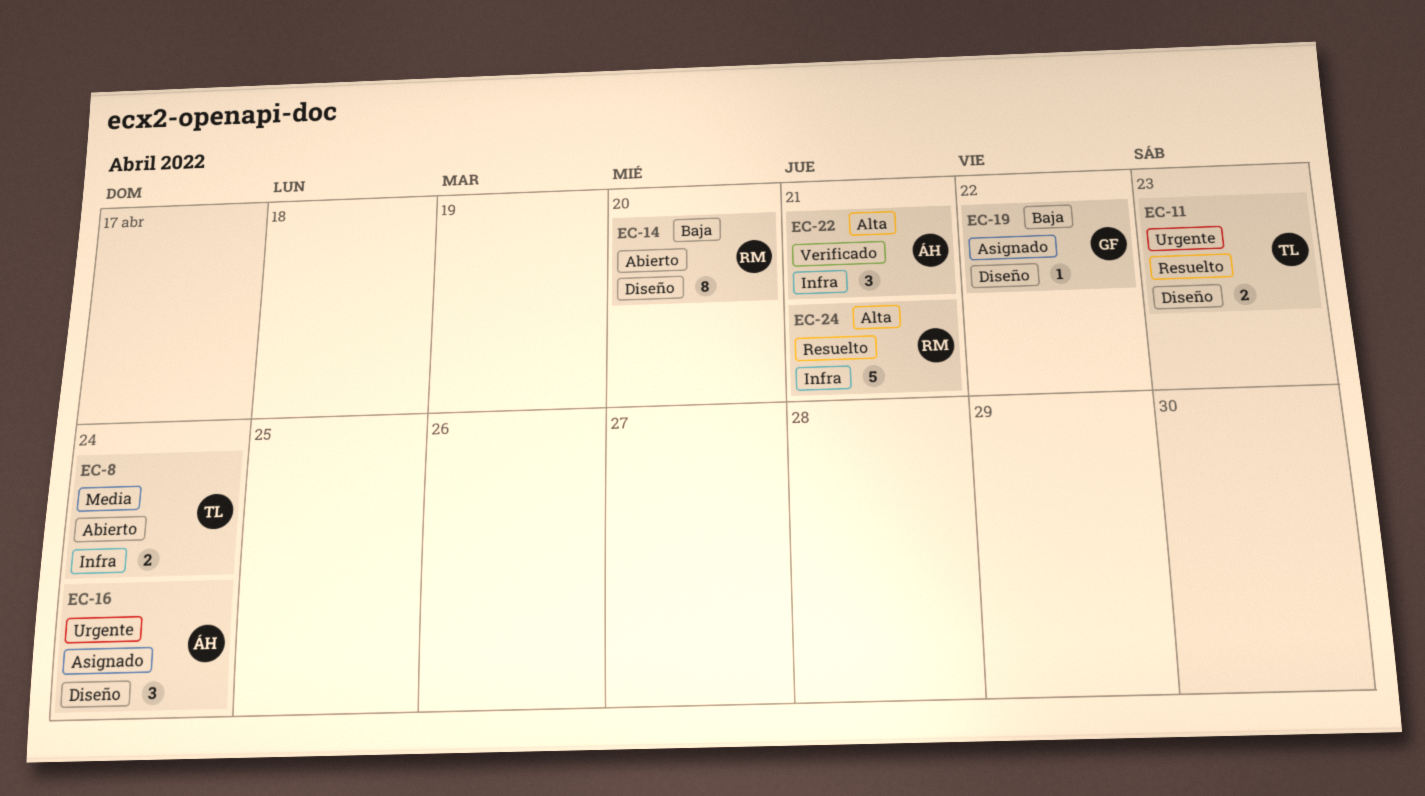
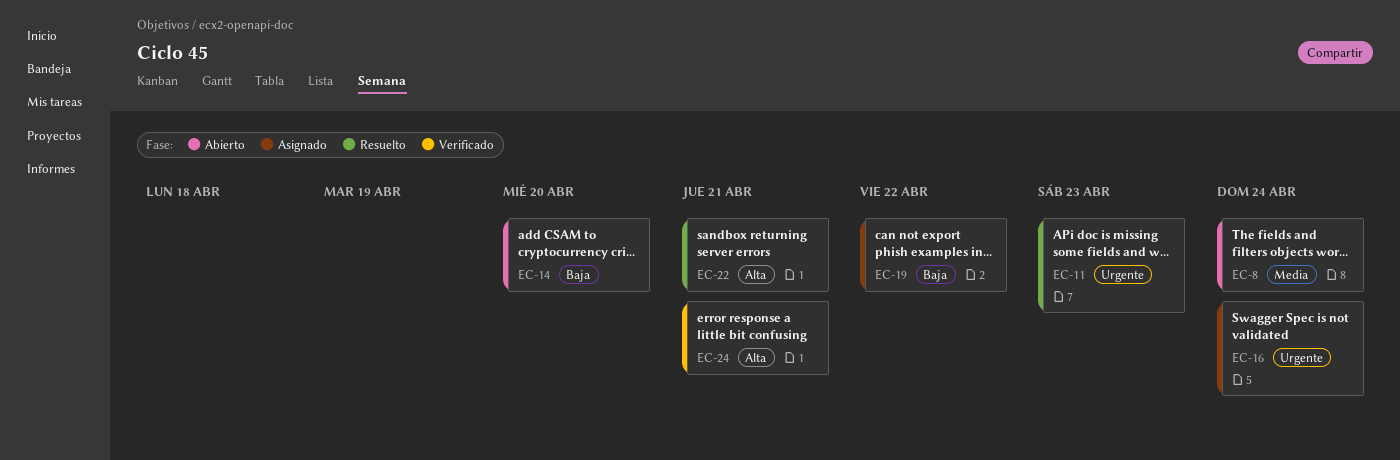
EC-22, status: Verificado -> Resuelto
EC-24, status: Resuelto -> Verificado

